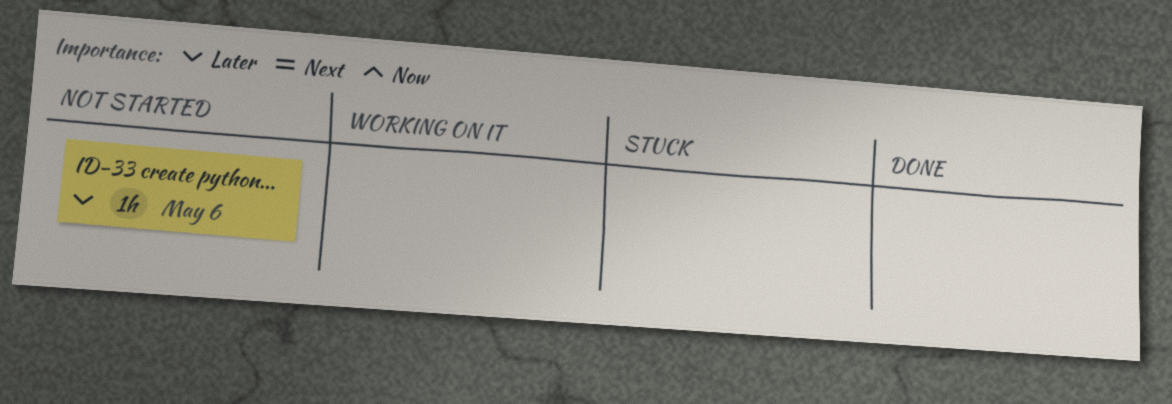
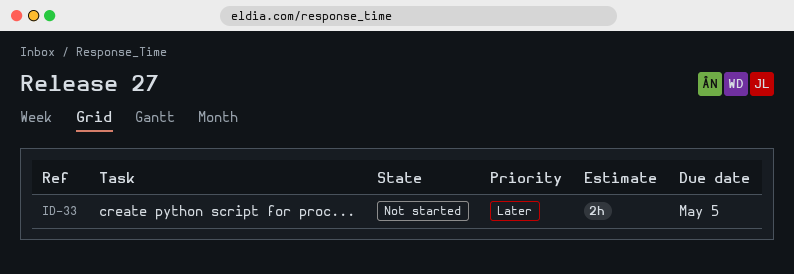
ID-33, estimate: 1h -> 2h
ID-33, due: May 6 -> May 5

